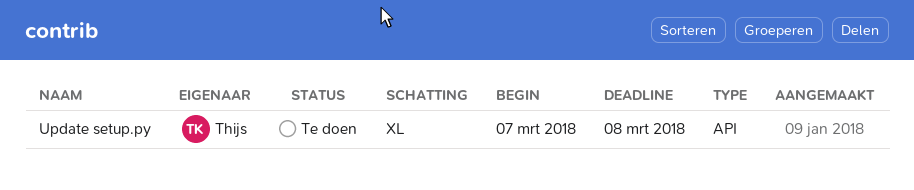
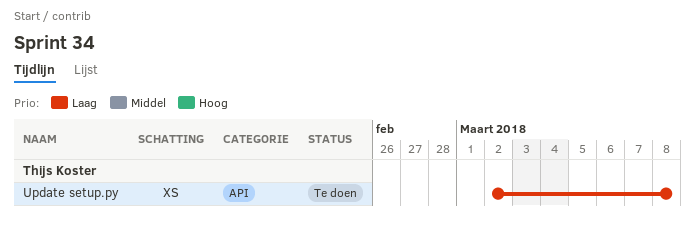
Update setup.py, estimate: XL -> XS
Update setup.py, start: Mar 7 -> Mar 2

